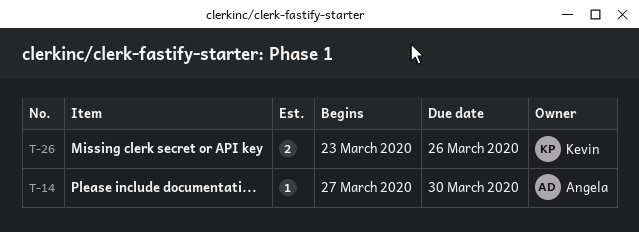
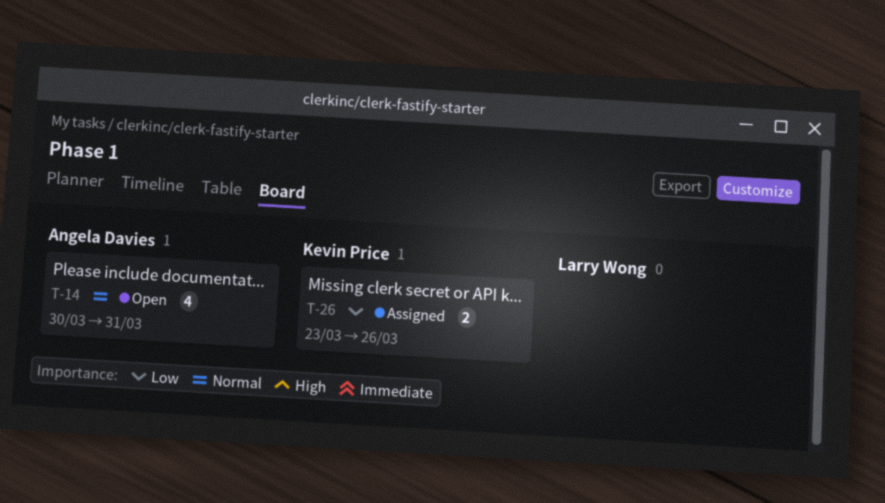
T-14, estimate: 1 -> 4
T-14, start: Mar 27 -> Mar 30
T-14, due: Mar 30 -> Mar 31

